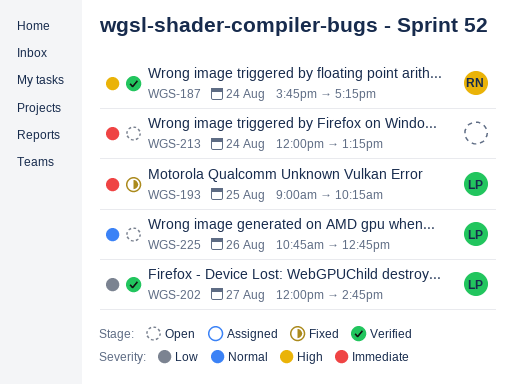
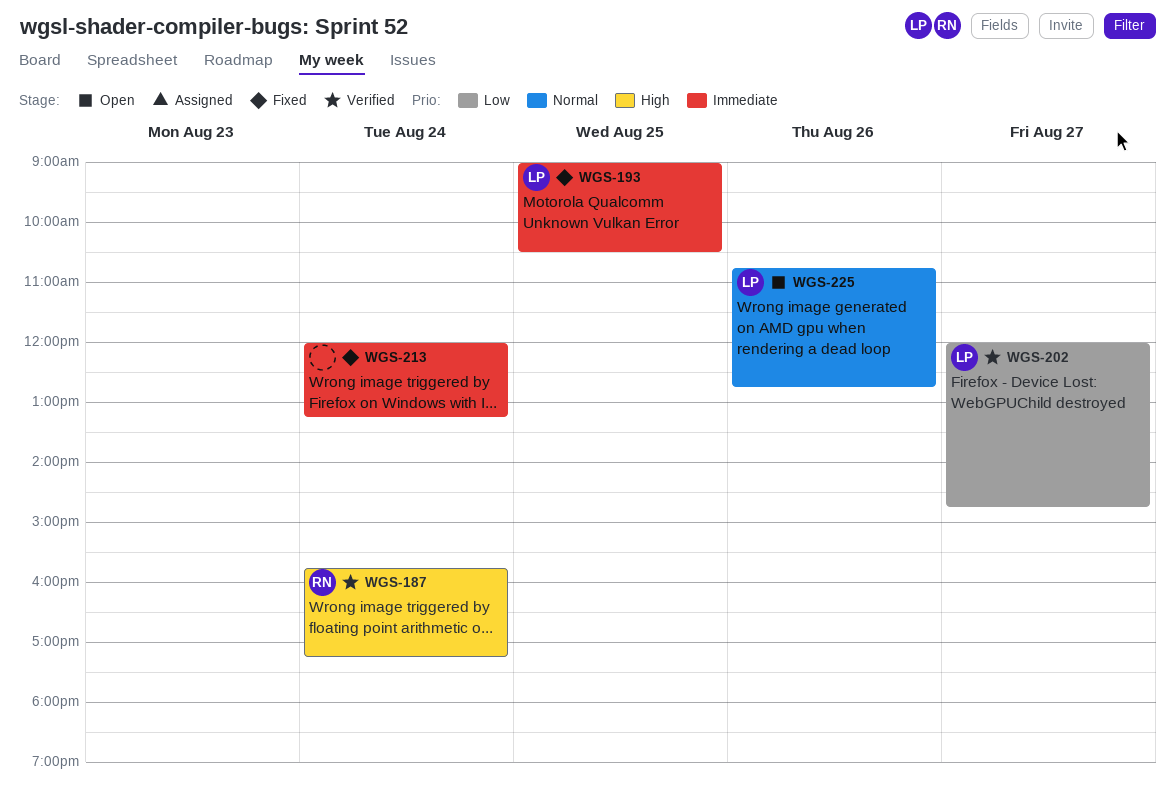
WGS-193, ends: 10:15 -> 10:30
WGS-213, status: Open -> Fixed

